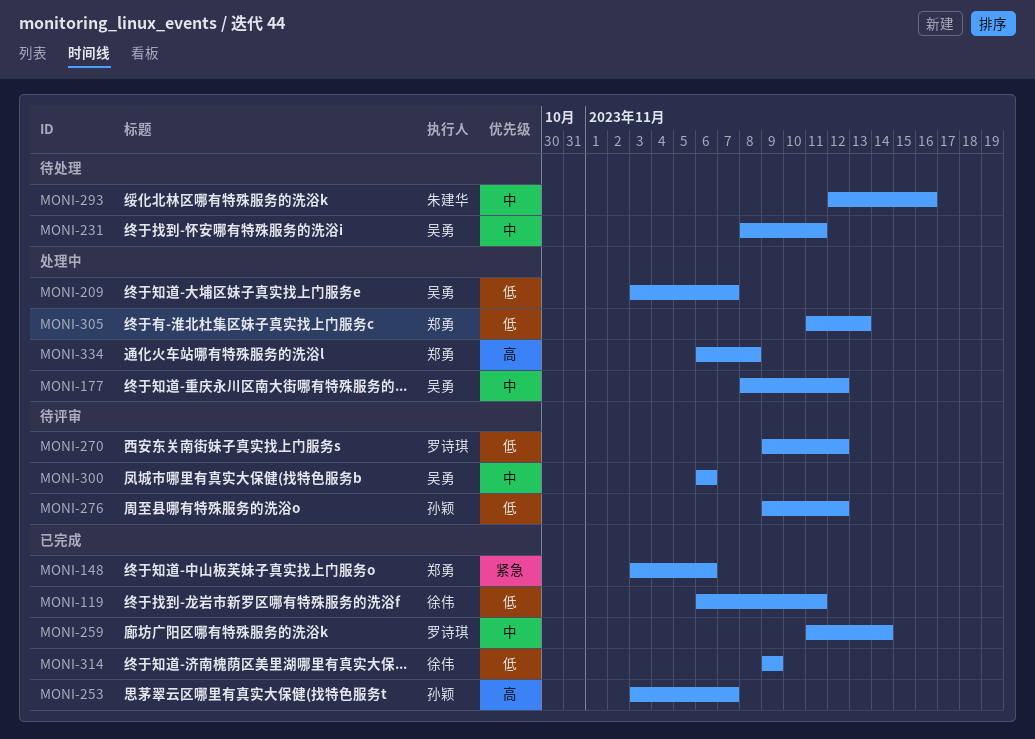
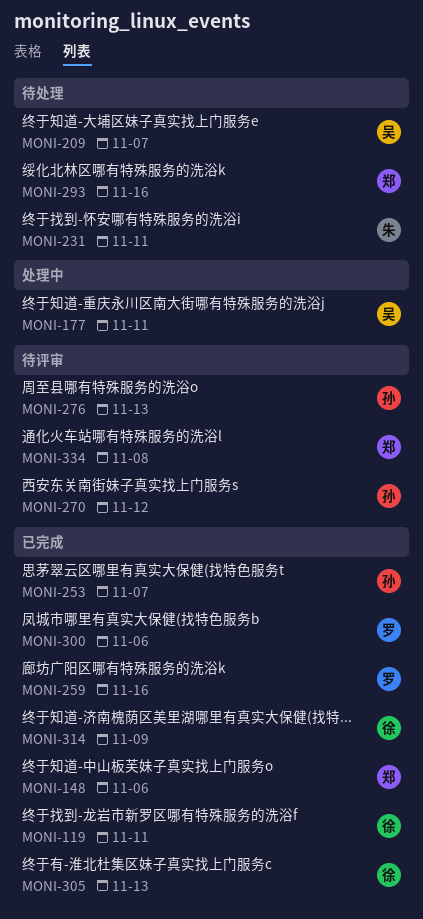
MONI-177, due: Nov 12 -> Nov 11
MONI-209, status: 处理中 -> 待处理
MONI-231, owner: 吴勇 -> 朱建华
MONI-259, due: Nov 14 -> Nov 16
MONI-270, owner: 罗诗琪 -> 孙颖
MONI-276, due: Nov 12 -> Nov 13
MONI-293, owner: 朱建华 -> 郑勇
MONI-300, status: 待评审 -> 已完成
MONI-300, owner: 吴勇 -> 罗诗琪
MONI-305, status: 处理中 -> 已完成
MONI-305, owner: 郑勇 -> 徐伟
MONI-334, status: 处理中 -> 待评审

